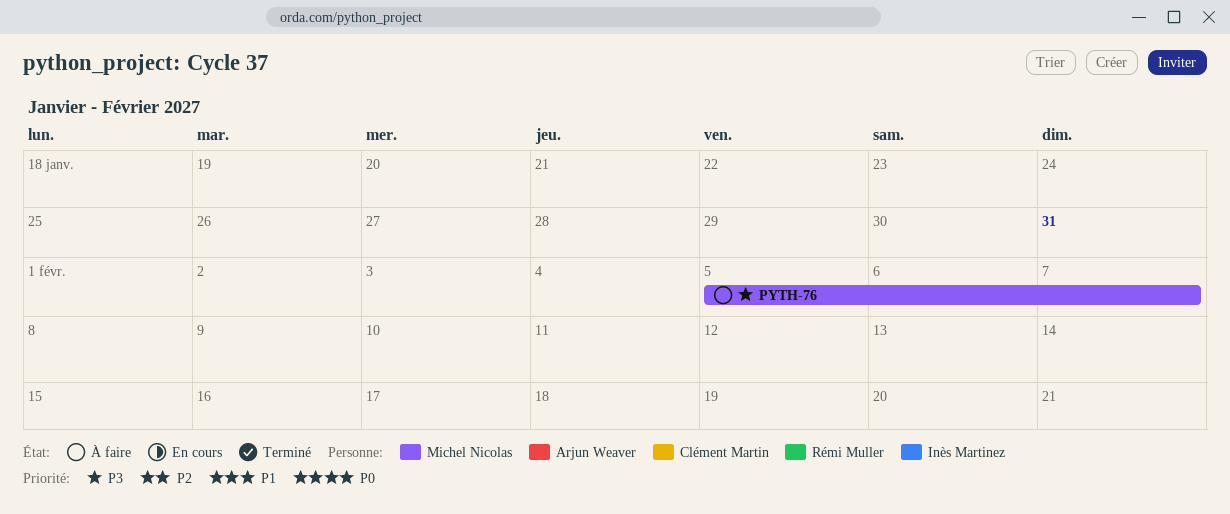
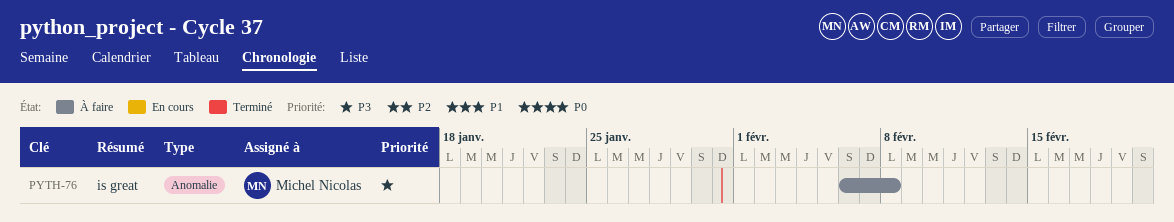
PYTH-76, start: Feb 5 -> Feb 6
PYTH-76, due: Feb 7 -> Feb 8

